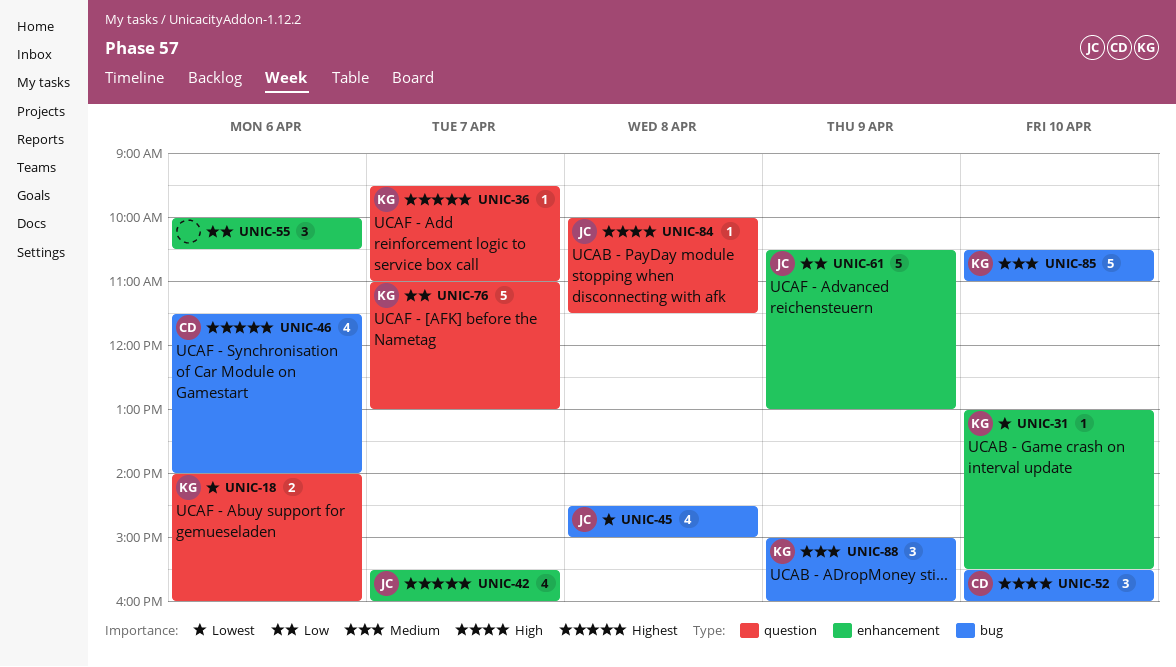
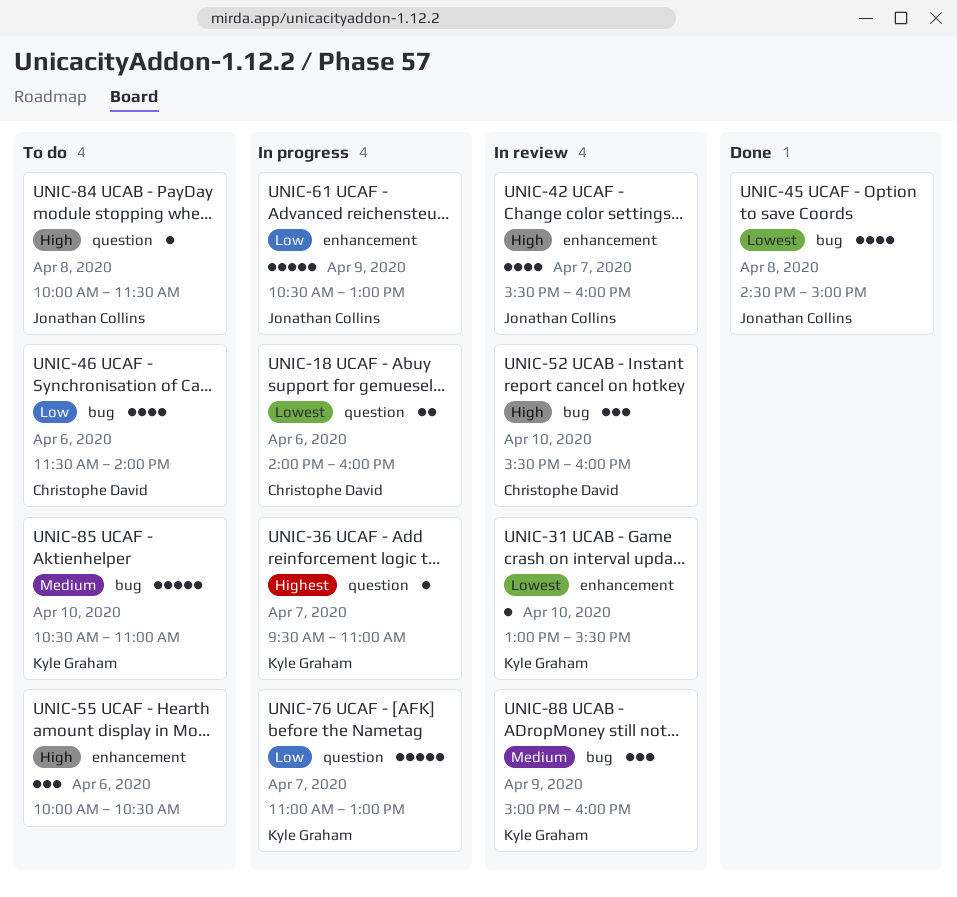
UNIC-18, owner: Kyle Graham -> Christophe David
UNIC-42, priority: Highest -> High
UNIC-46, priority: Highest -> Low
UNIC-55, priority: Low -> High

